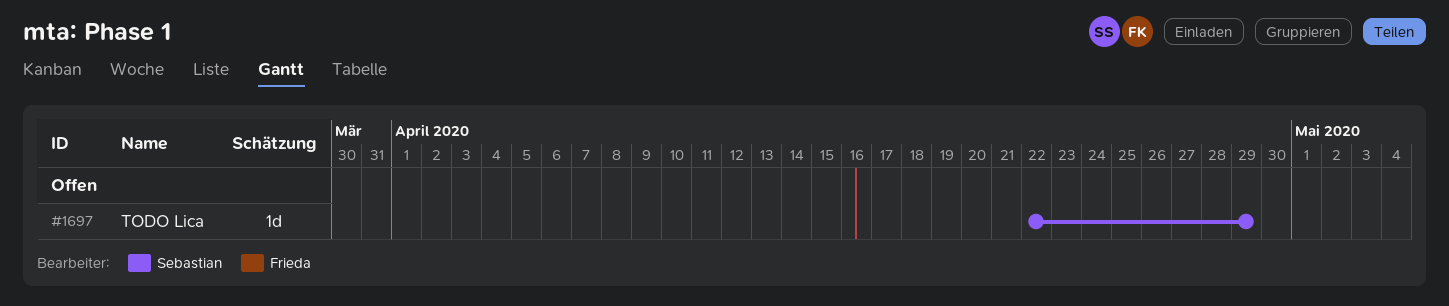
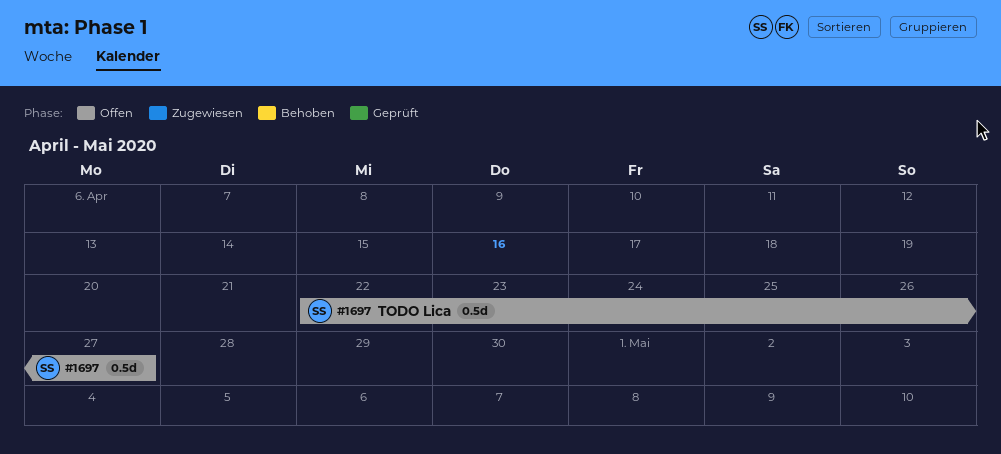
#1697, estimate: 1d -> 0.5d
#1697, due: Apr 29 -> Apr 27

